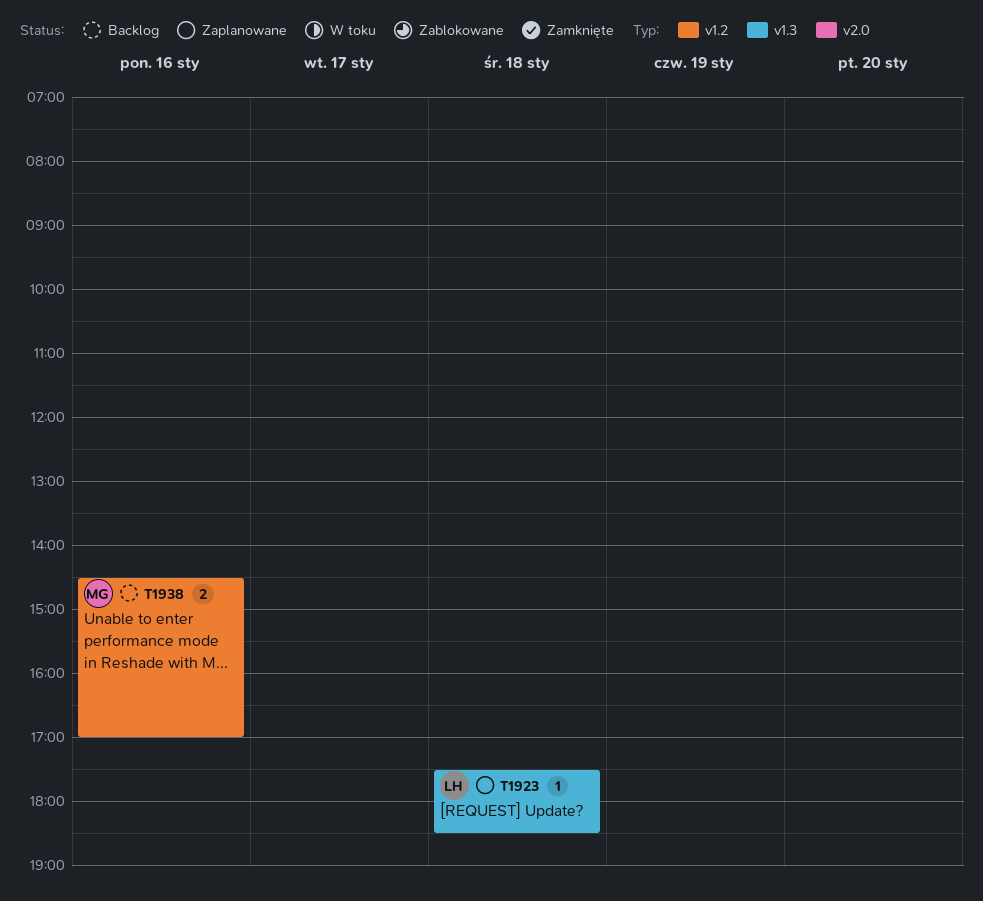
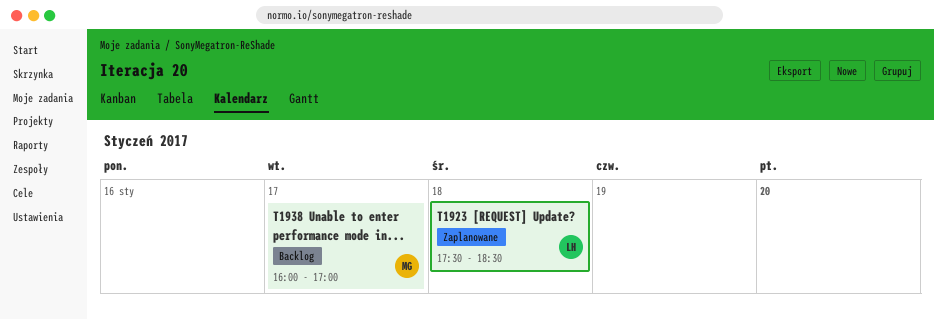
T1938, day: Jan 16 -> Jan 17
T1938, begins: 14:30 -> 16:00

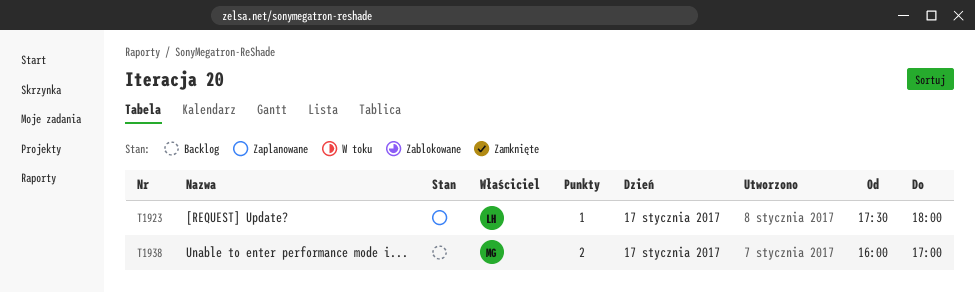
T1923, day: Jan 18 -> Jan 17
T1923, ends: 18:30 -> 18:00

